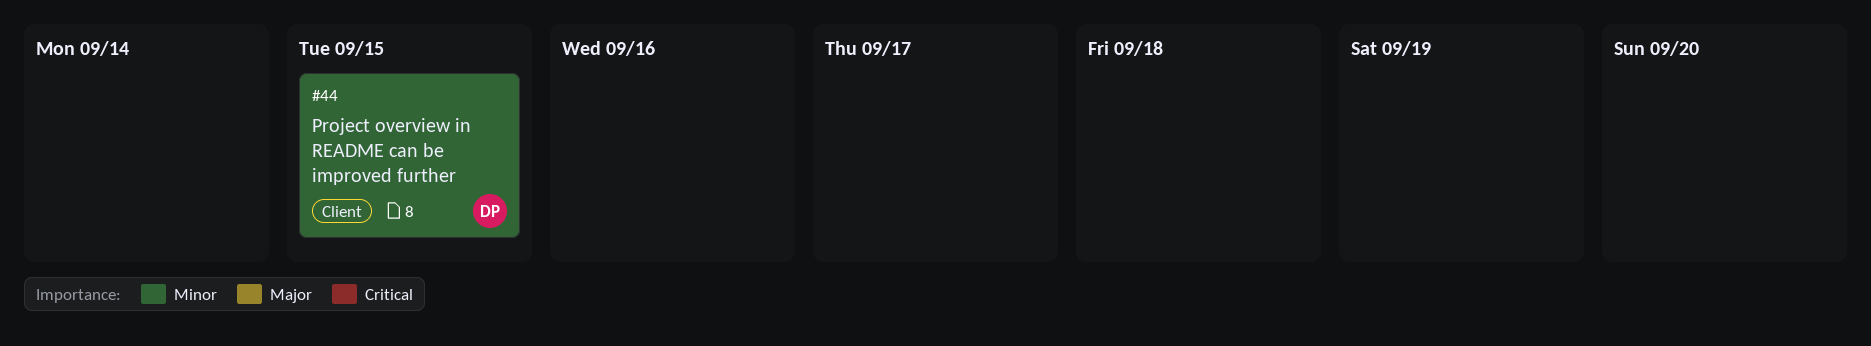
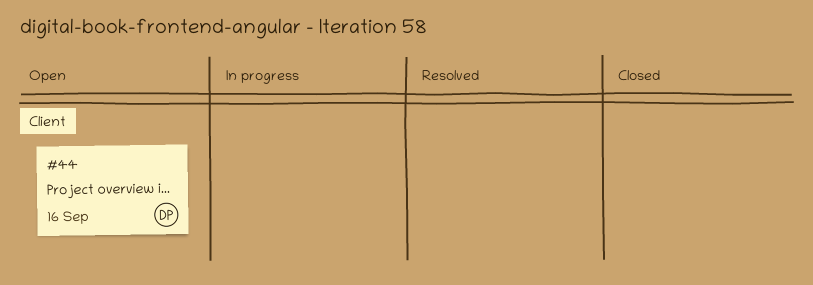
#44, due: Sep 15 -> Sep 16

